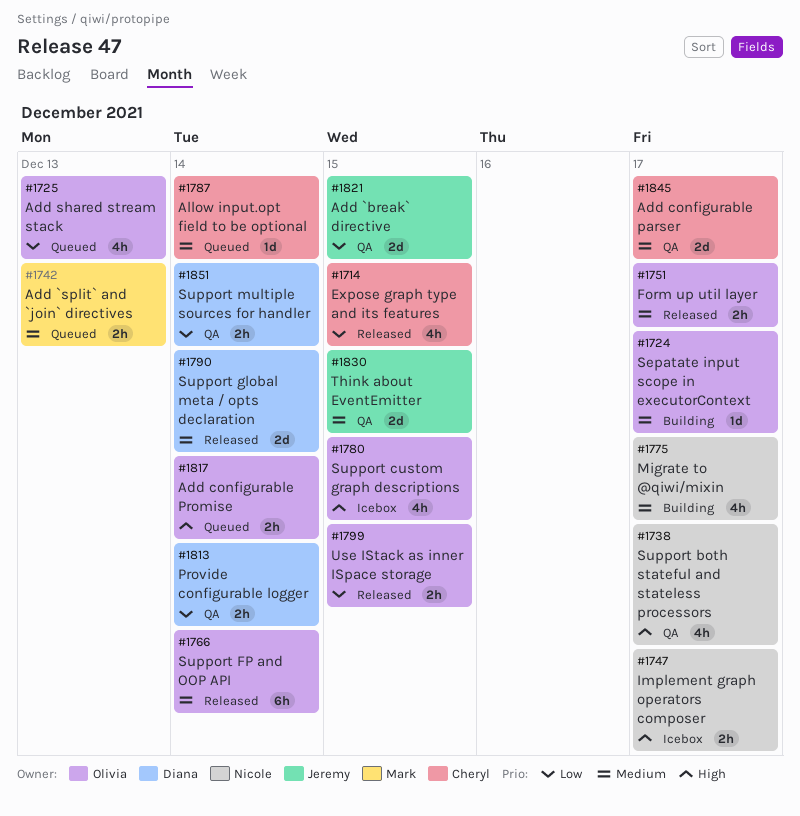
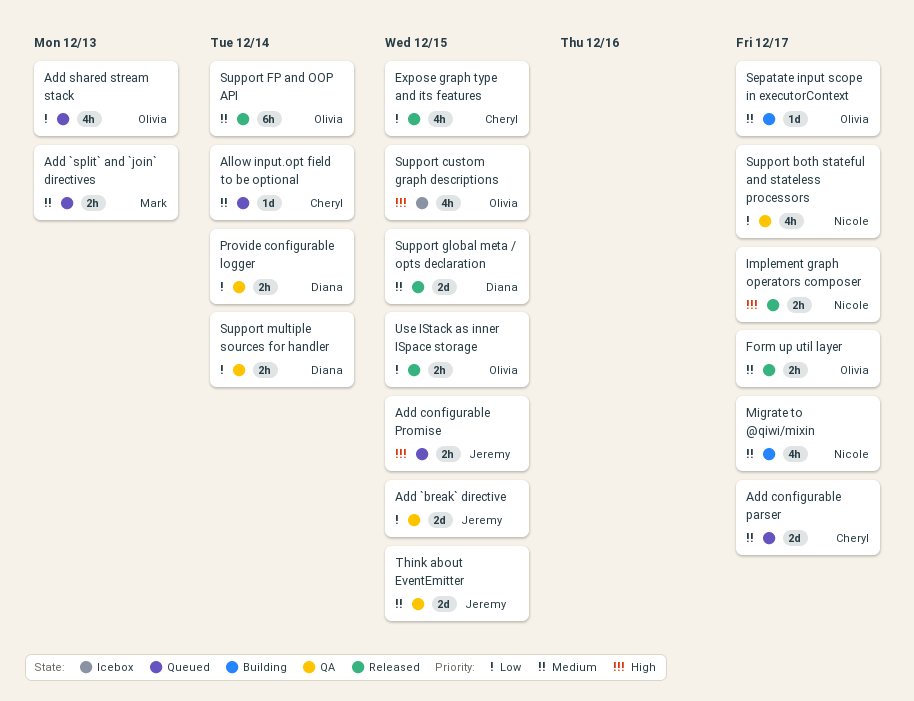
Add configurable parser, status: QA -> Queued
Add configurable Promise, owner: Olivia -> Jeremy
Add configurable Promise, due: Dec 14 -> Dec 15
Implement graph operators composer, status: Icebox -> Released
Support both stateful and stateless processors, priority: High -> Low
Support global meta / opts declaration, due: Dec 14 -> Dec 15

